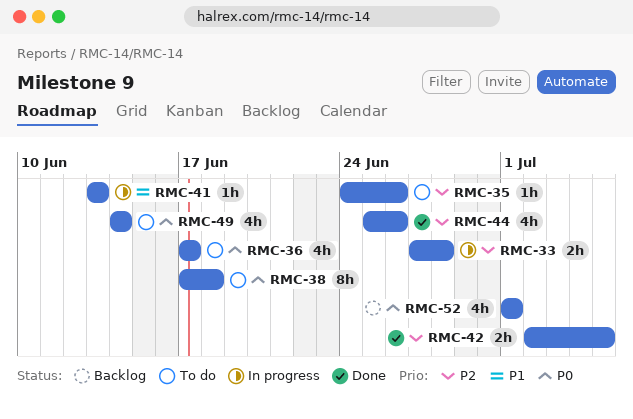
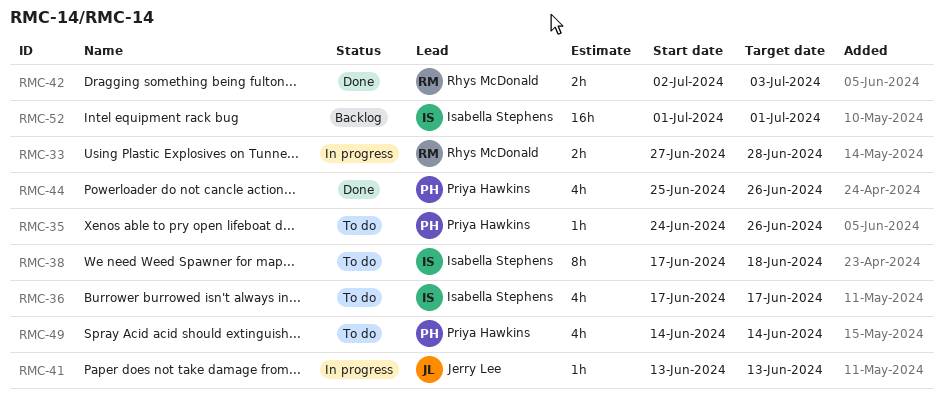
RMC-42, due: Jul 5 -> Jul 3
RMC-52, estimate: 4h -> 16h

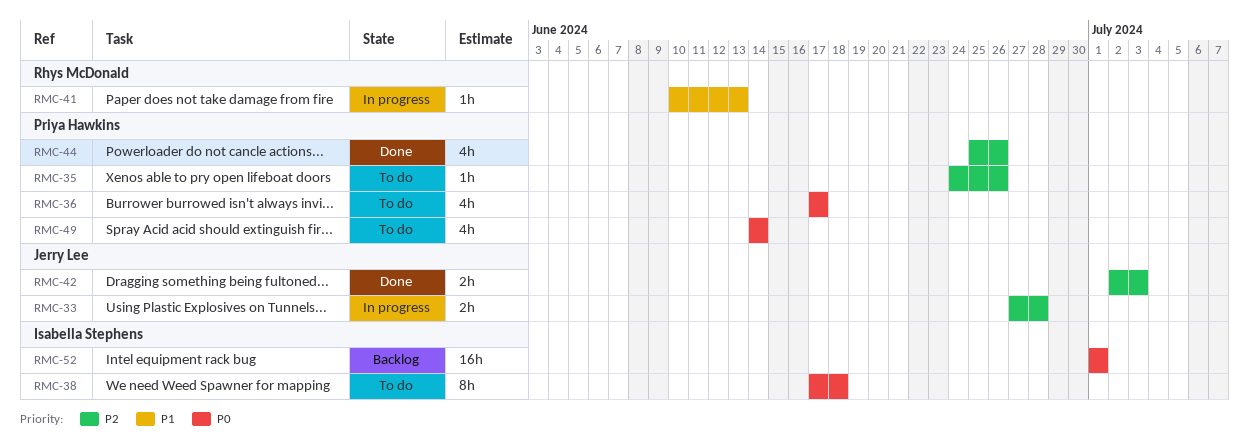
RMC-33, owner: Rhys McDonald -> Jerry Lee
RMC-36, owner: Isabella Stephens -> Priya Hawkins
RMC-41, owner: Jerry Lee -> Rhys McDonald
RMC-41, start: Jun 13 -> Jun 10
RMC-42, owner: Rhys McDonald -> Jerry Lee

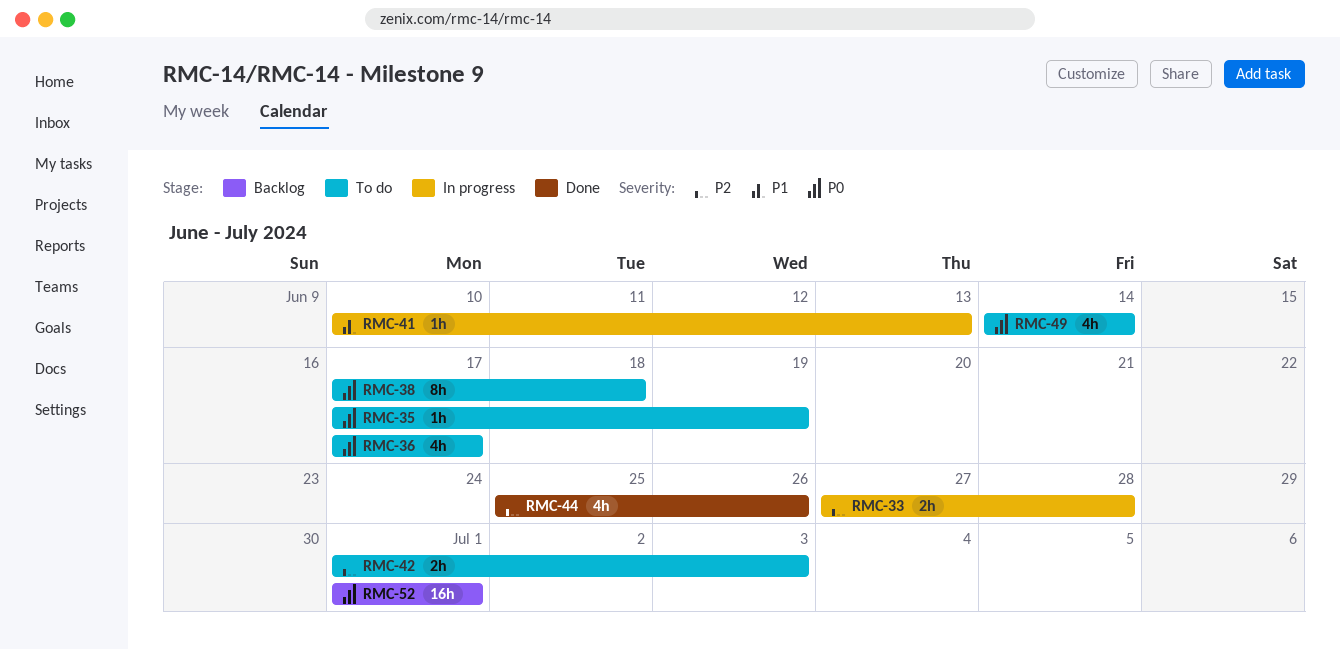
RMC-35, priority: P2 -> P0
RMC-35, start: Jun 24 -> Jun 17
RMC-35, due: Jun 26 -> Jun 19
RMC-42, status: Done -> To do
RMC-42, start: Jul 2 -> Jul 1

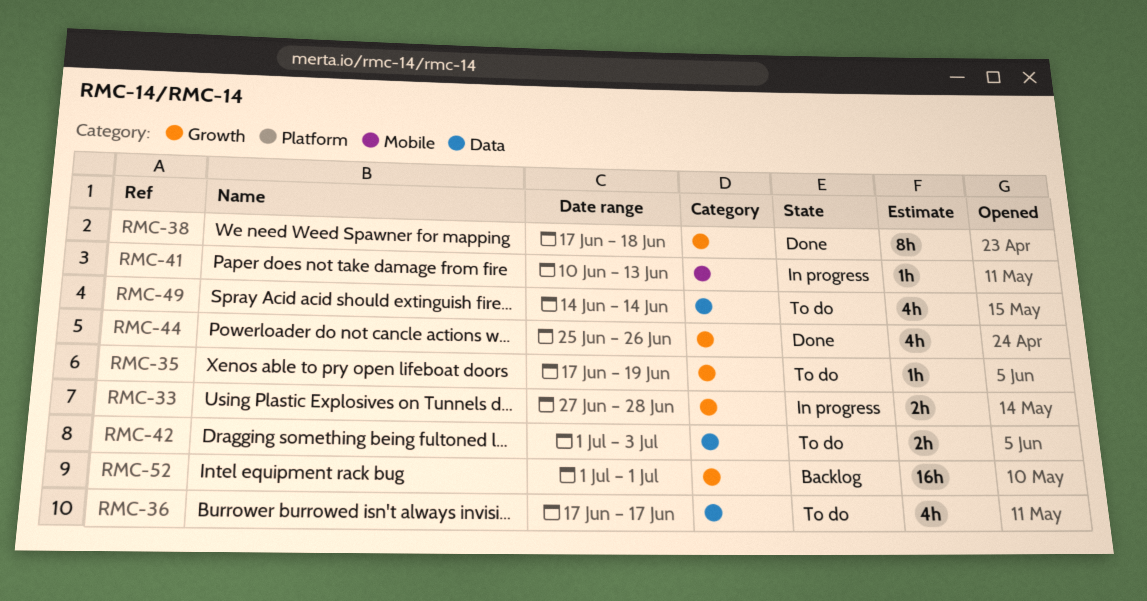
RMC-38, status: To do -> Done

